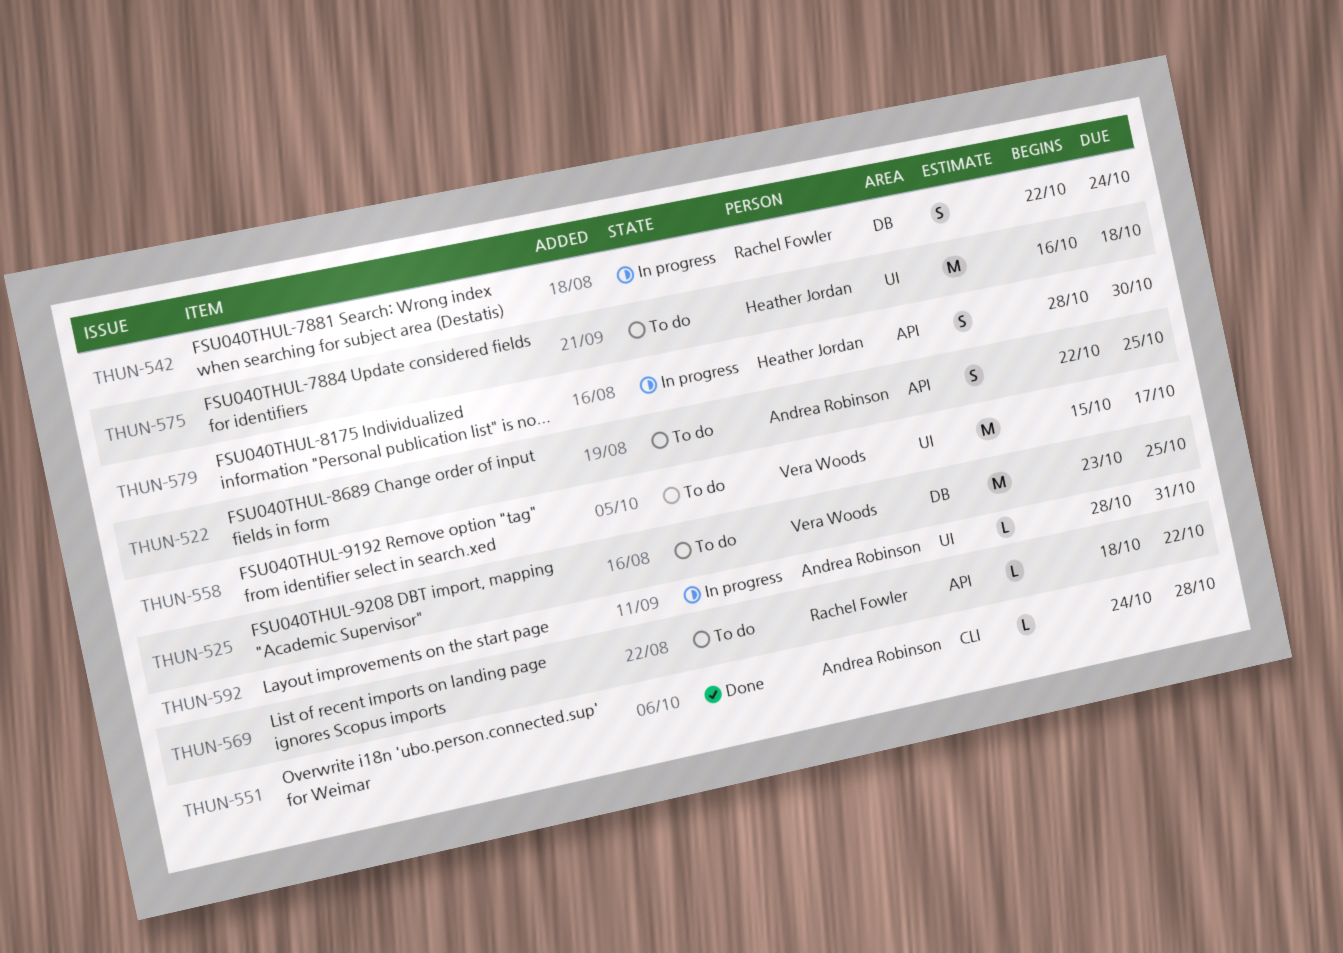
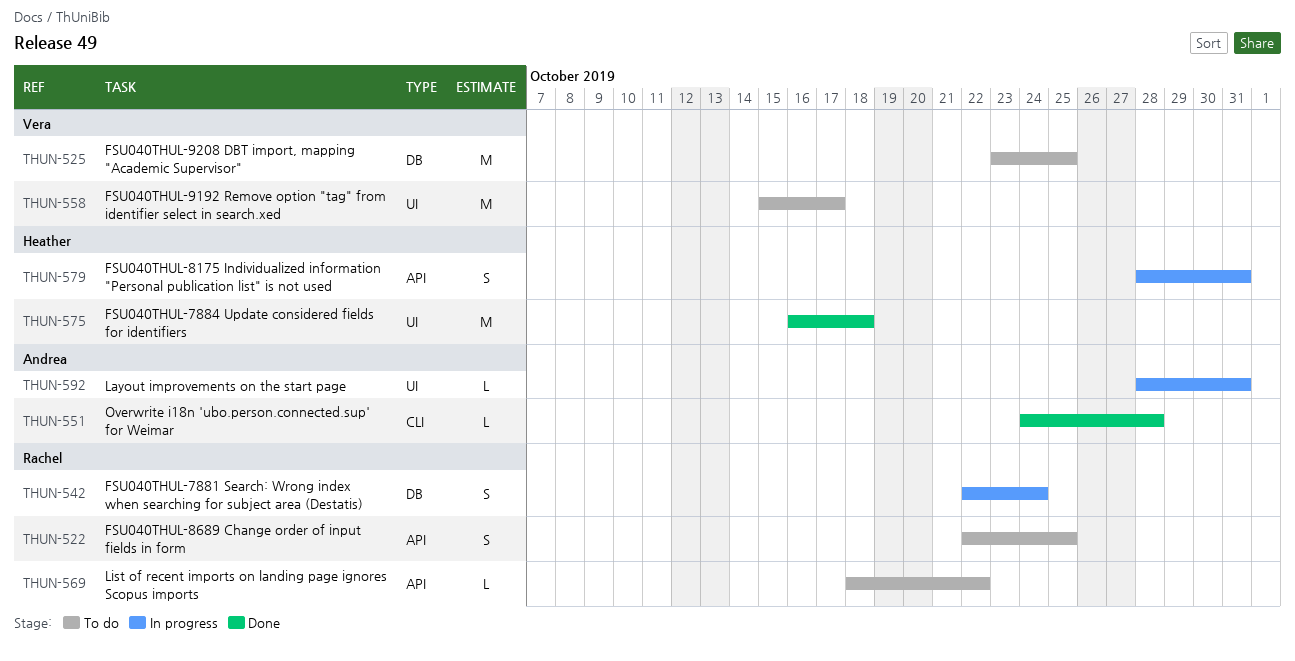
THUN-522, owner: Andrea Robinson -> Rachel Fowler
THUN-575, status: To do -> Done
THUN-579, due: Oct 30 -> Oct 31

